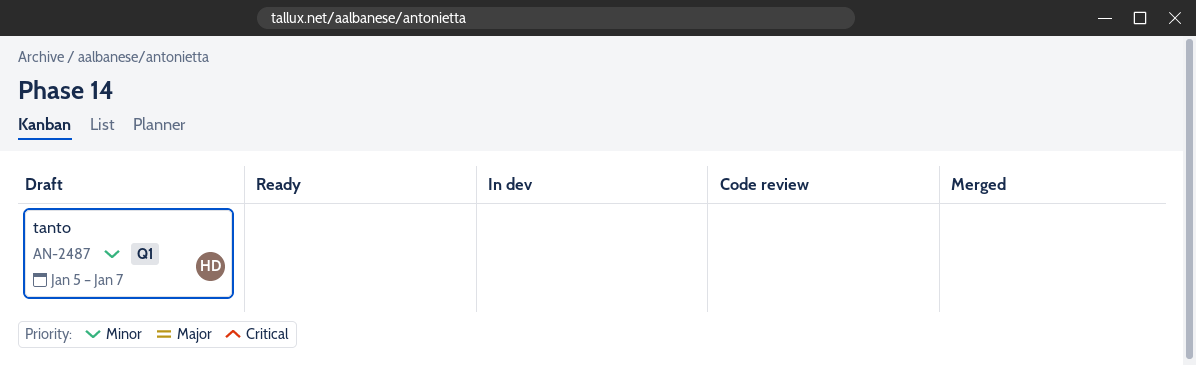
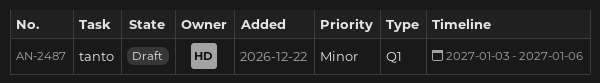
AN-2487, start: Jan 5 -> Jan 3
AN-2487, due: Jan 7 -> Jan 6

